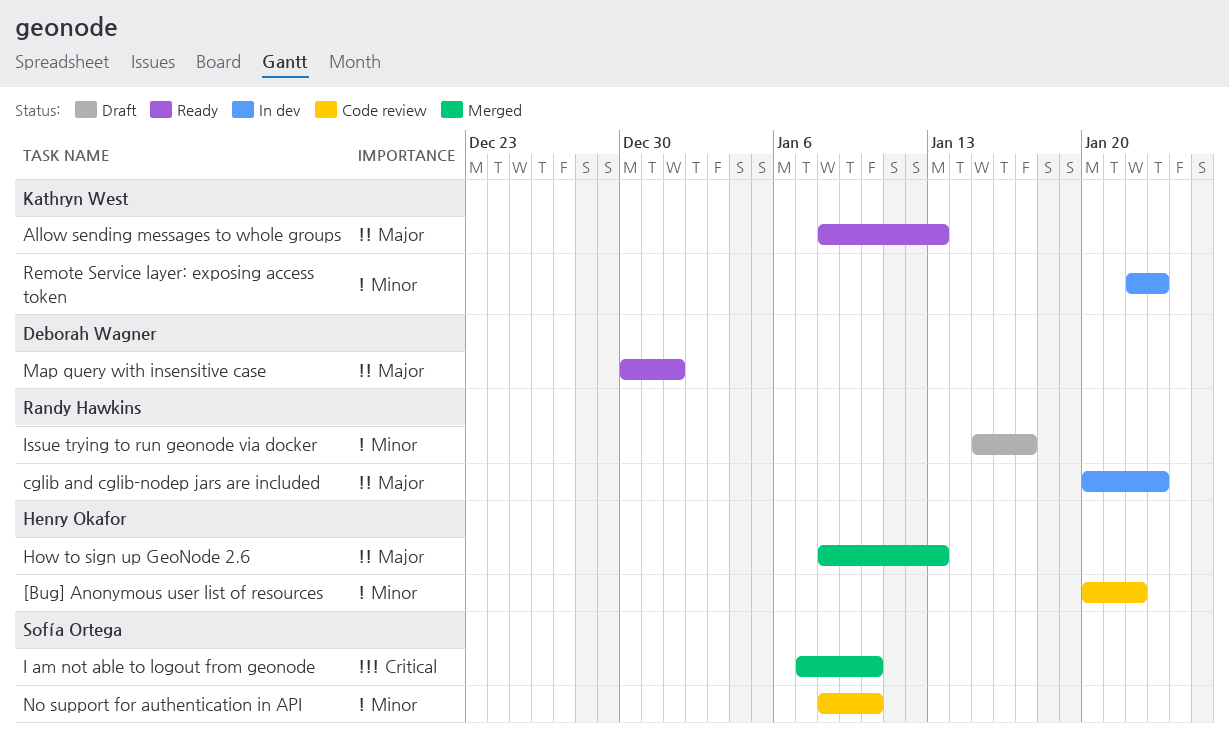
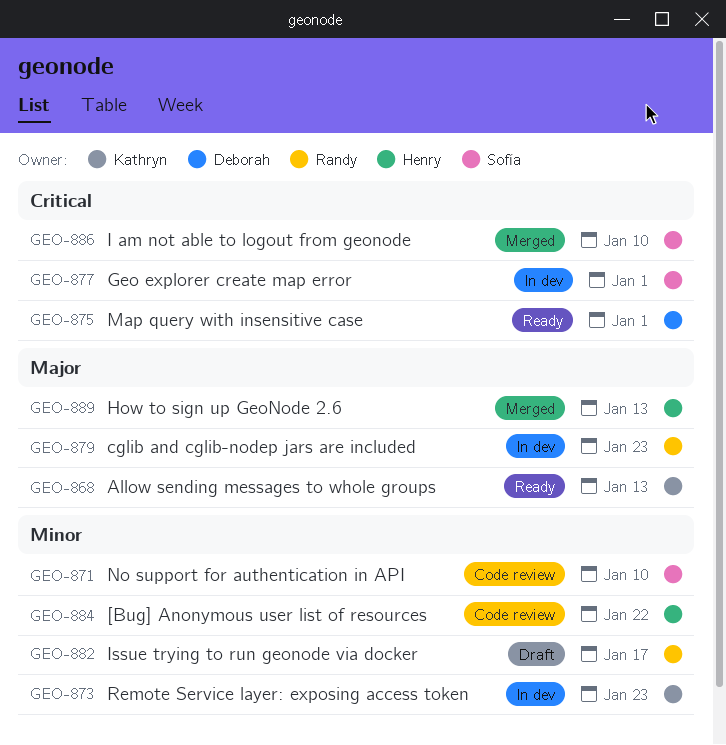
Geo explorer create map error: none -> present
Map query with insensitive case, priority: Major -> Critical

